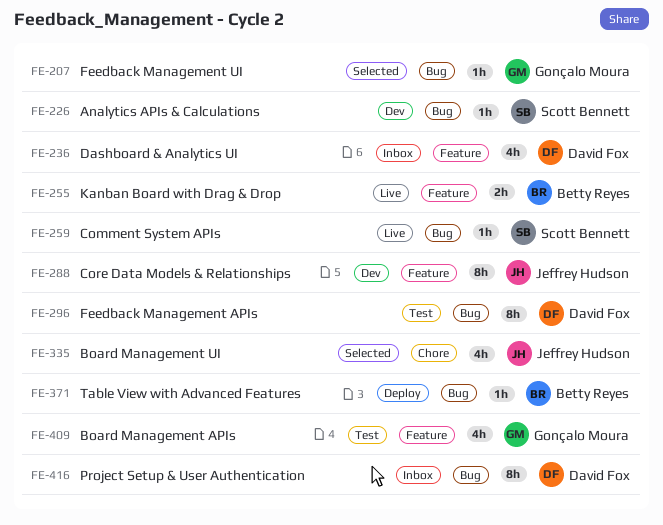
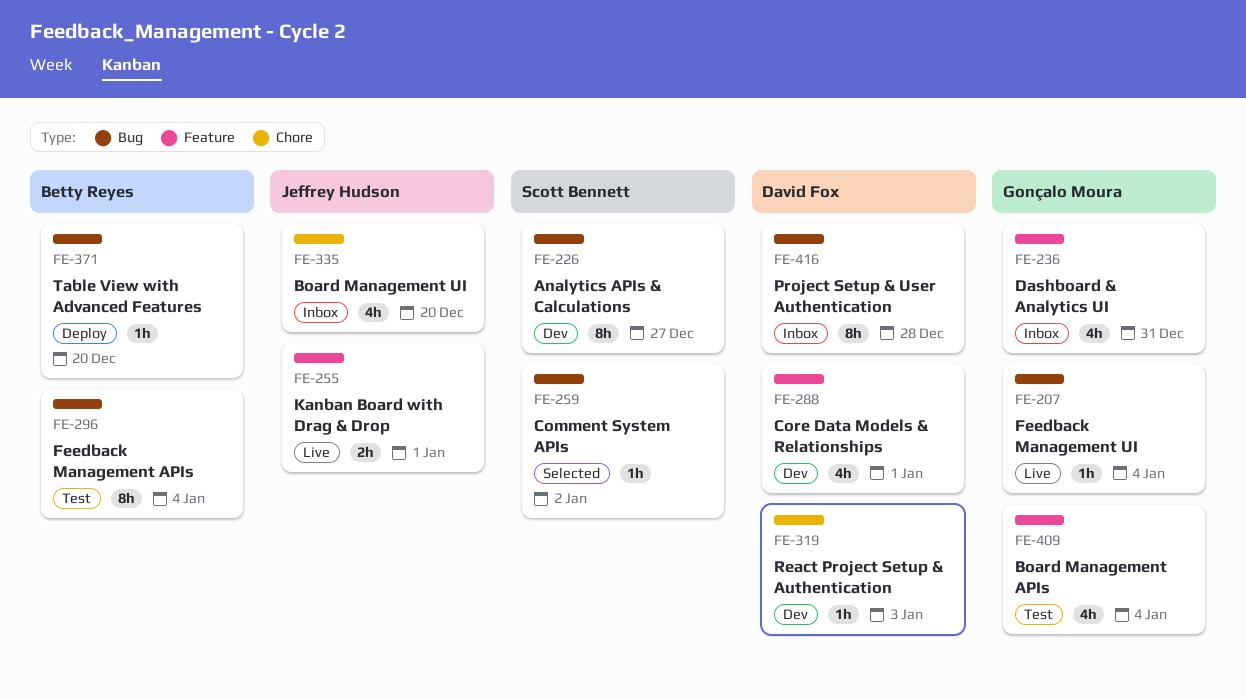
FE-207, status: Selected -> Live
FE-226, estimate: 1h -> 8h
FE-236, owner: David Fox -> Gonçalo Moura
FE-255, owner: Betty Reyes -> Jeffrey Hudson
FE-259, status: Live -> Selected
FE-288, owner: Jeffrey Hudson -> David Fox
FE-288, estimate: 8h -> 4h
FE-296, owner: David Fox -> Betty Reyes
FE-319: none -> present
FE-335, status: Selected -> Inbox

